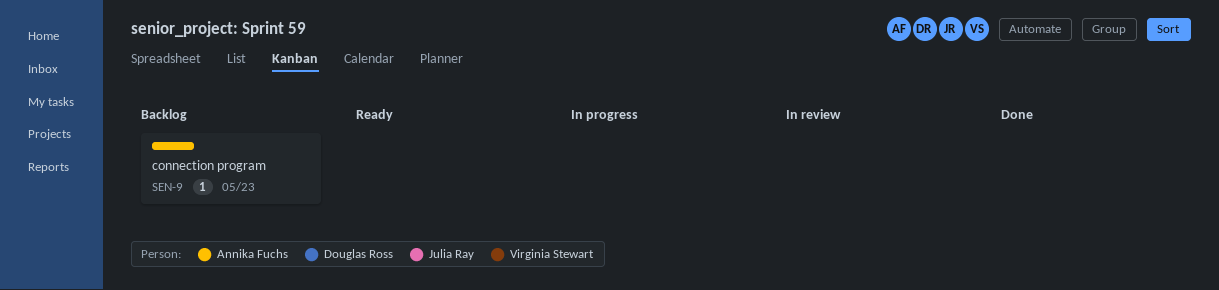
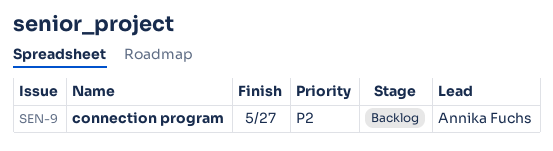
SEN-9, due: May 23 -> May 27

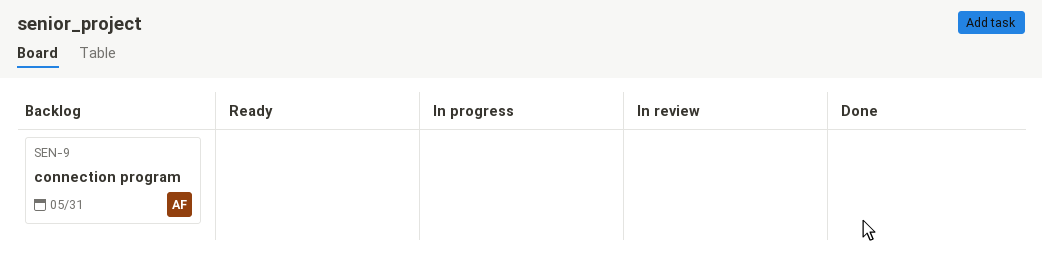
SEN-9, due: May 27 -> May 31

